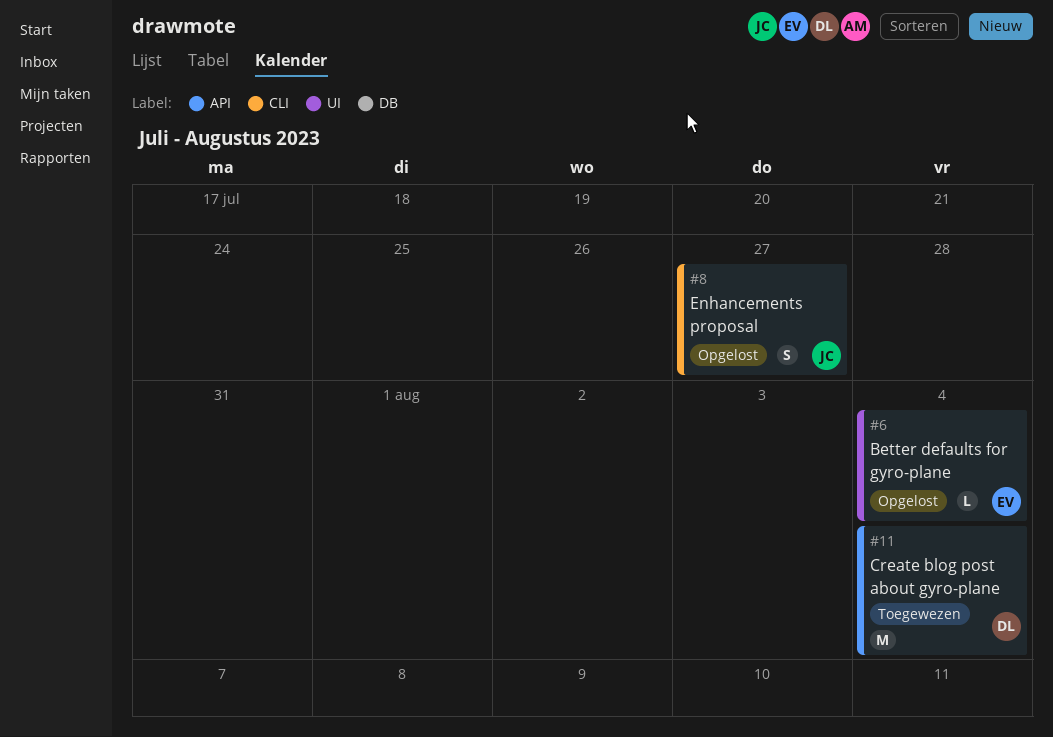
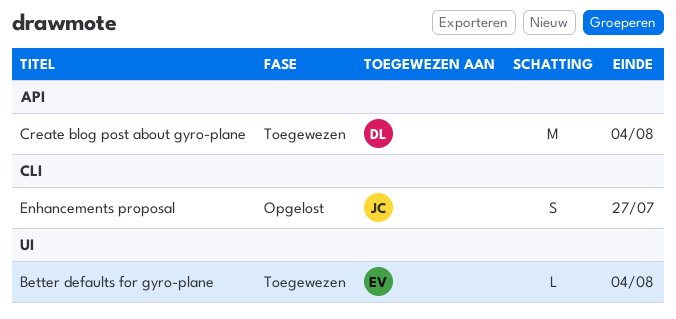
Better defaults for gyro-plane, status: Opgelost -> Toegewezen

